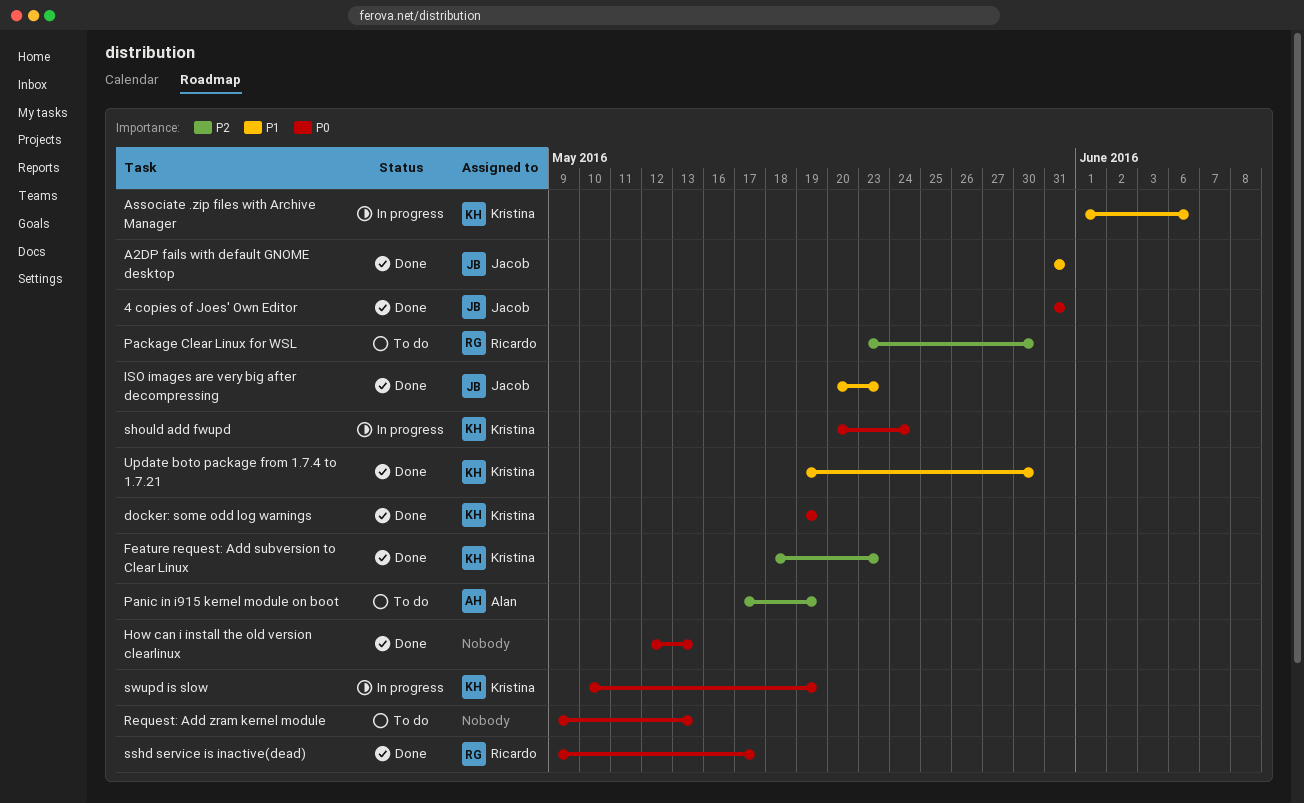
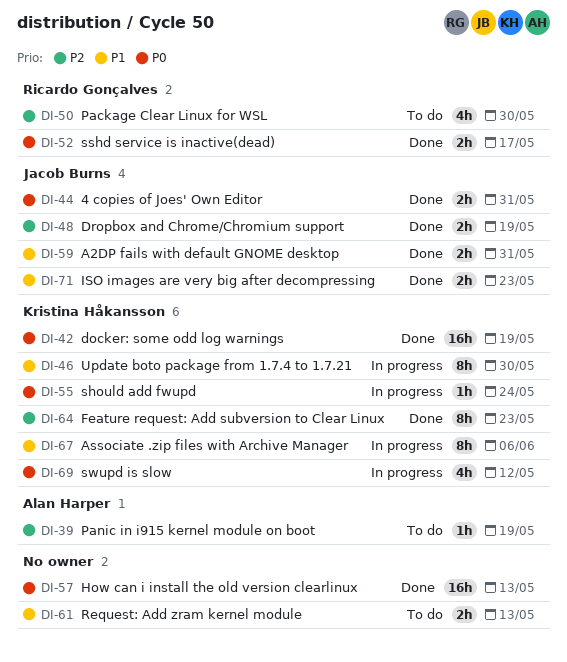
Dropbox and Chrome/Chromium support: none -> present
Request: Add zram kernel module, priority: P0 -> P1
swupd is slow, due: May 19 -> May 12
Update boto package from 1.7.4 to 1.7.21, status: Done -> In progress

